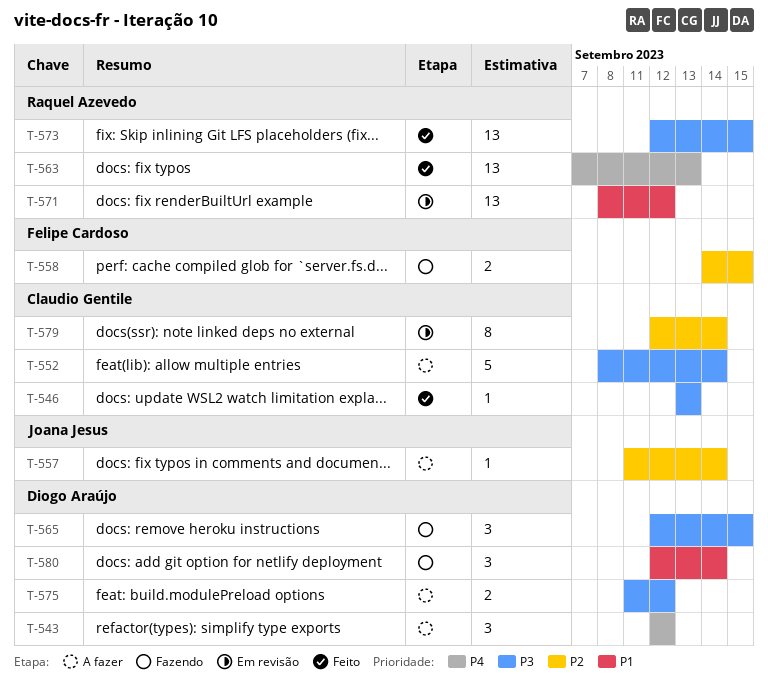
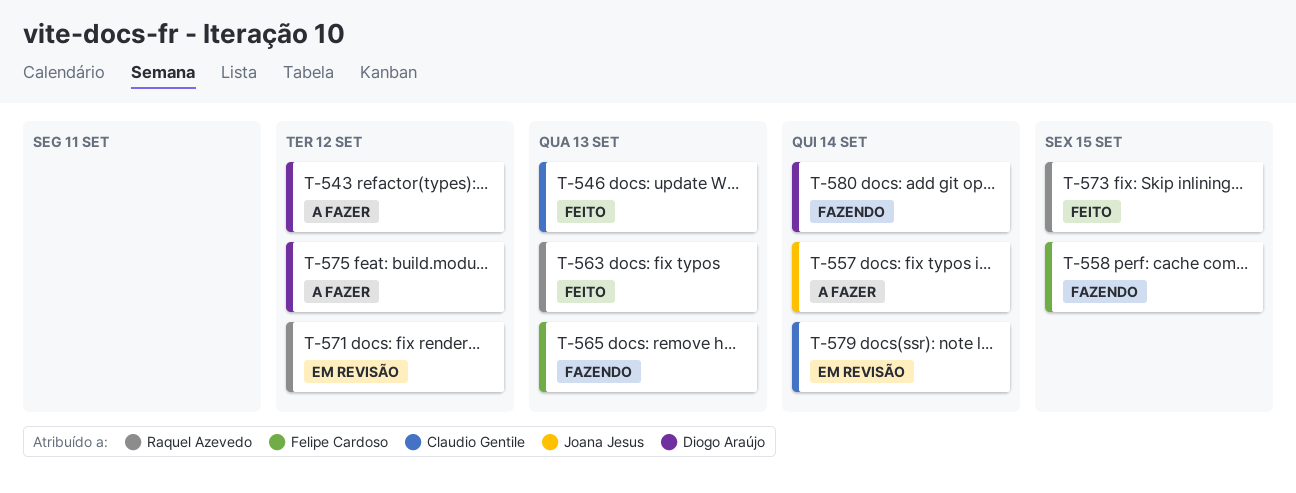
T-552: present -> none
T-565, owner: Diogo Araújo -> Felipe Cardoso
T-565, due: Sep 15 -> Sep 13

